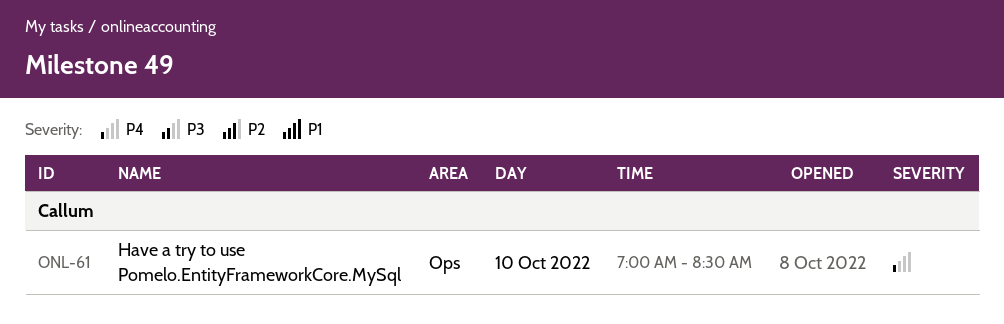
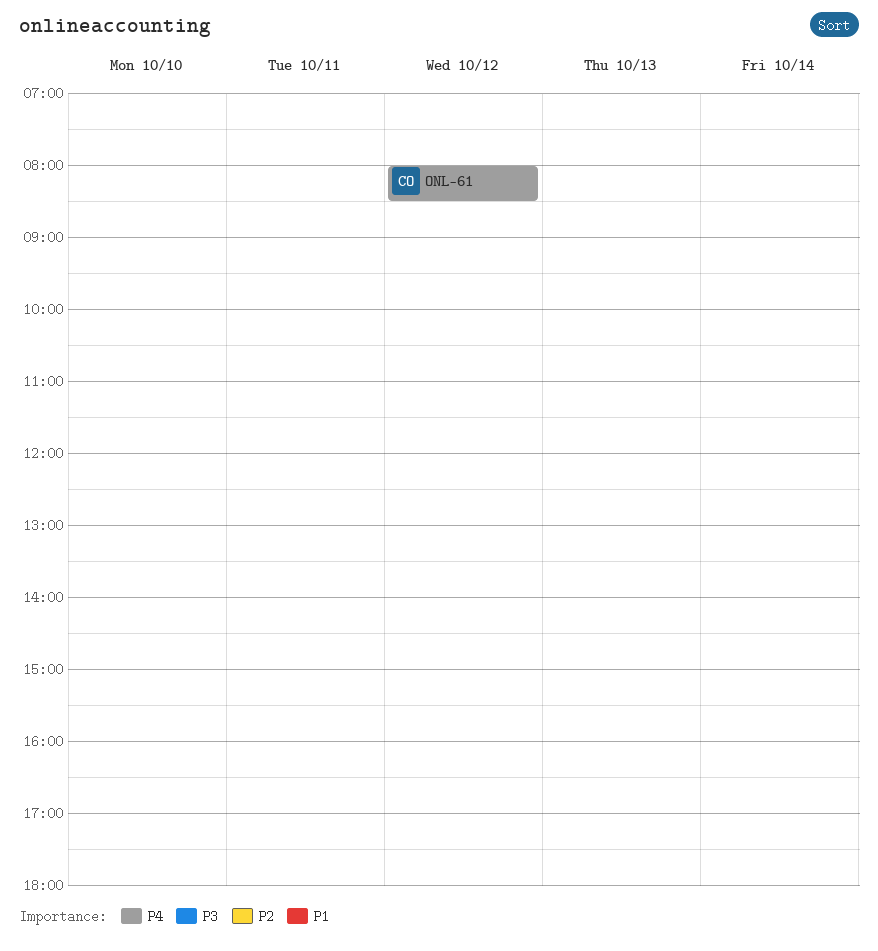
ONL-61, day: Oct 10 -> Oct 12
ONL-61, begins: 07:00 -> 08:00

